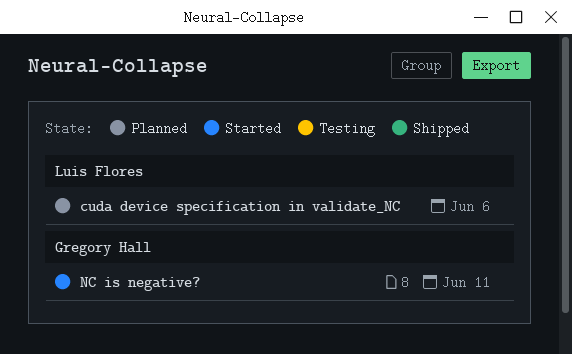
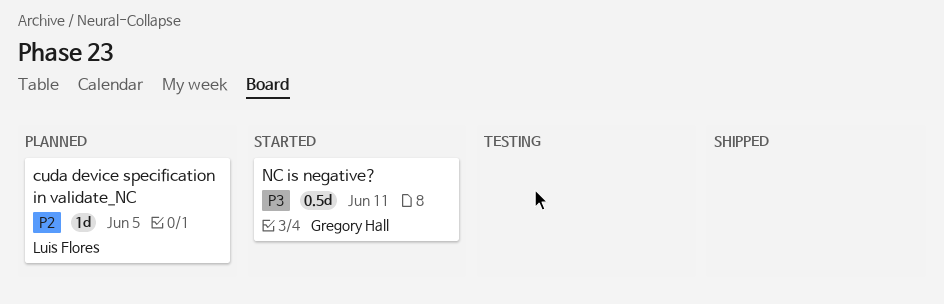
cuda device specification in validate_NC, due: Jun 6 -> Jun 5

